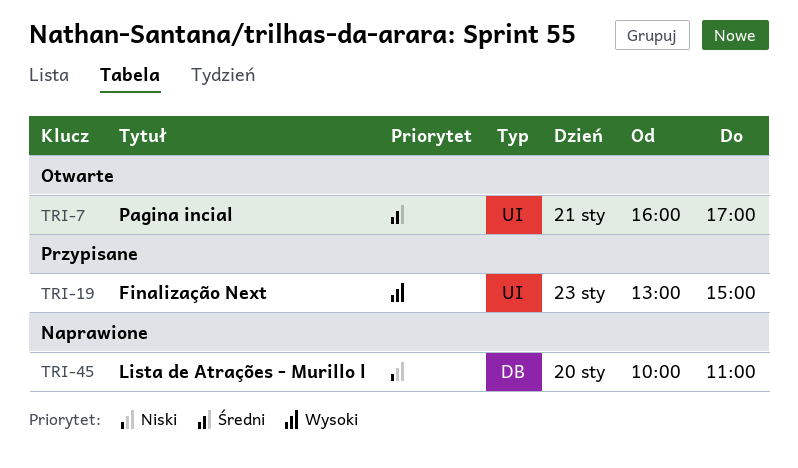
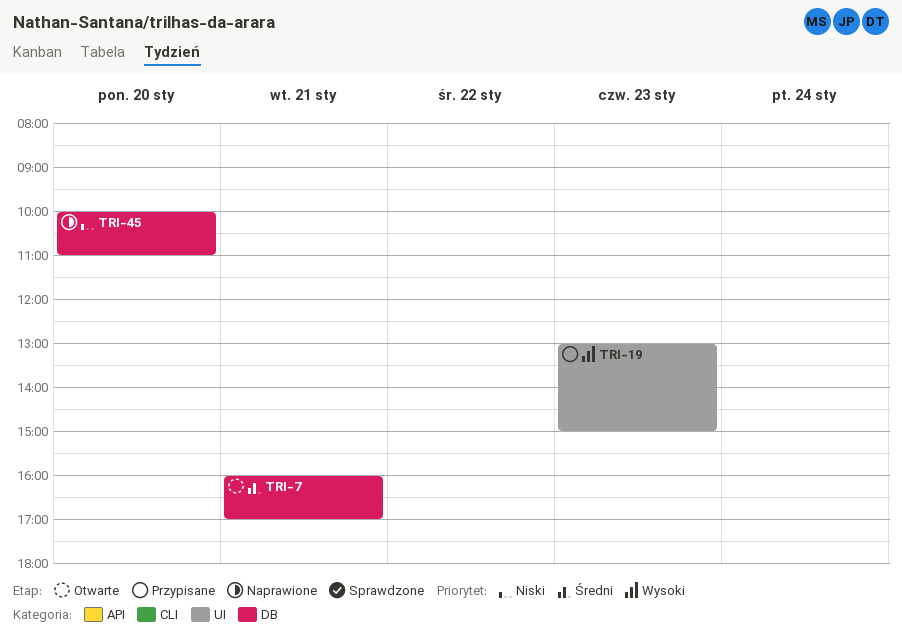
TRI-7, label: UI -> DB

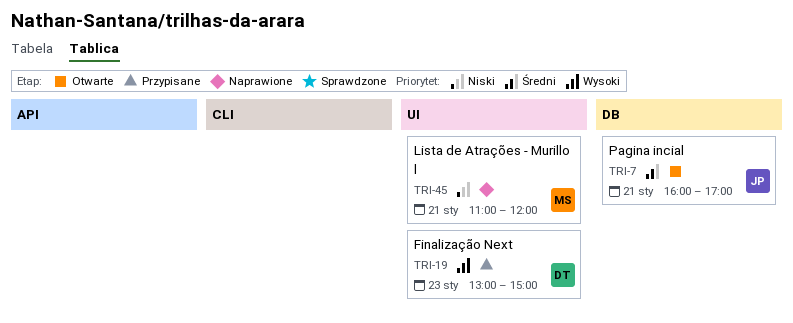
TRI-45, label: DB -> UI
TRI-45, day: Jan 20 -> Jan 21
TRI-45, begins: 10:00 -> 11:00
TRI-45, ends: 11:00 -> 12:00

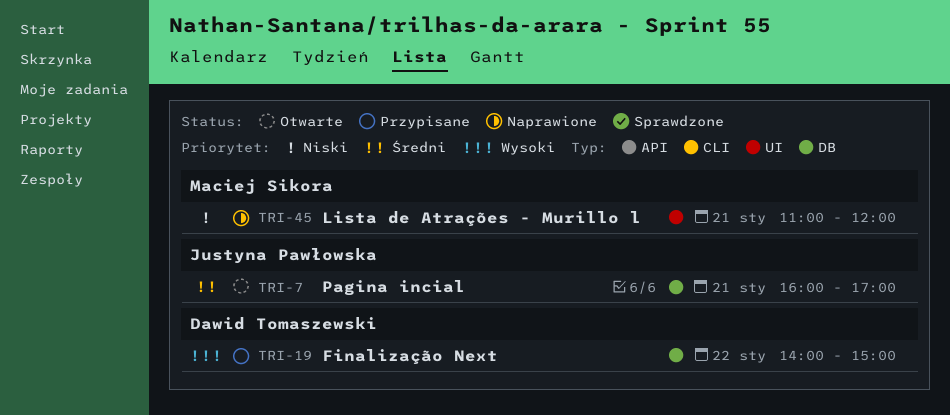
TRI-19, label: UI -> DB
TRI-19, day: Jan 23 -> Jan 22
TRI-19, begins: 13:00 -> 14:00

